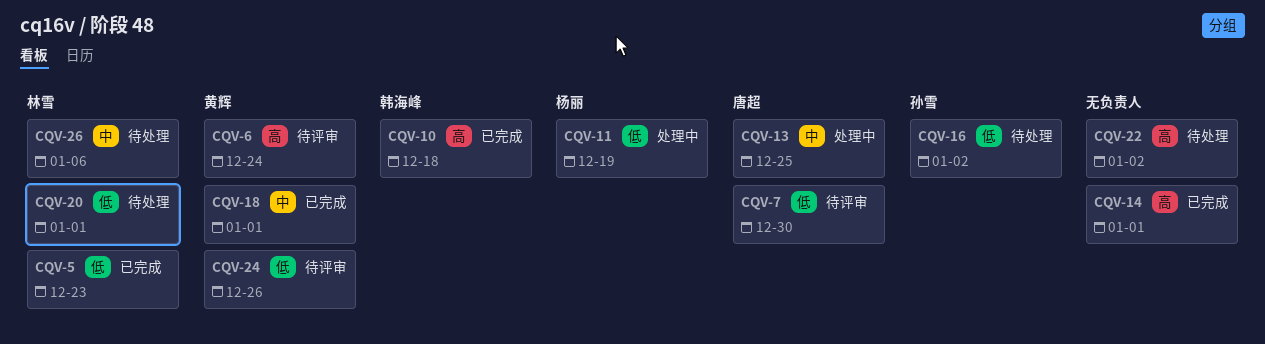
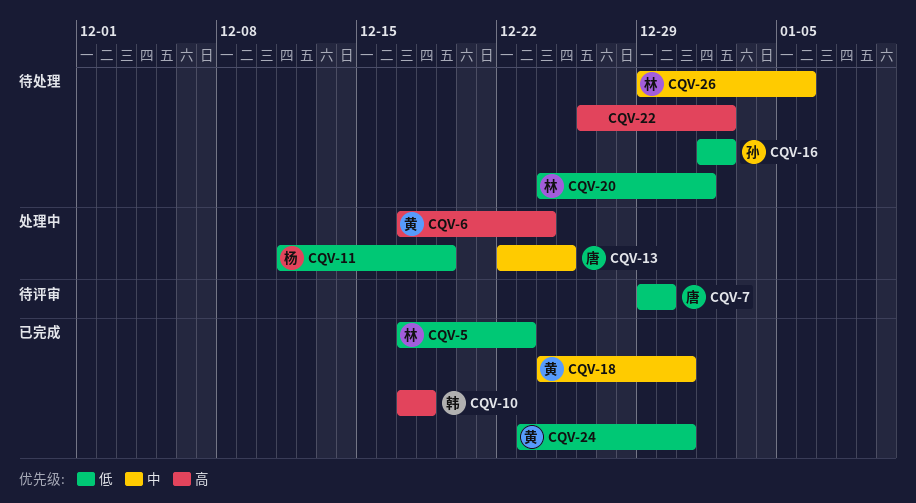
CQV-6, status: 待评审 -> 处理中
CQV-14: present -> none
CQV-18, due: Jan 1 -> Dec 31
CQV-24, status: 待评审 -> 已完成
CQV-24, due: Dec 26 -> Dec 31

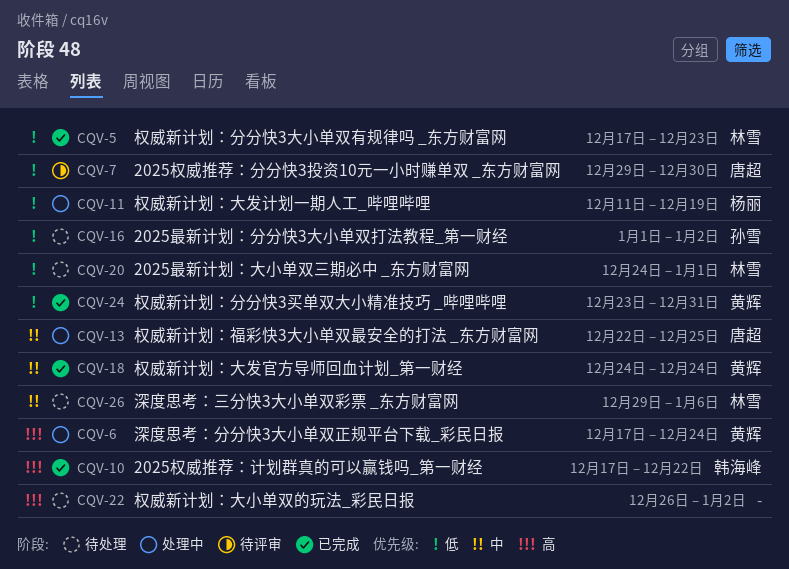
CQV-10, due: Dec 18 -> Dec 22
CQV-18, due: Dec 31 -> Dec 24

